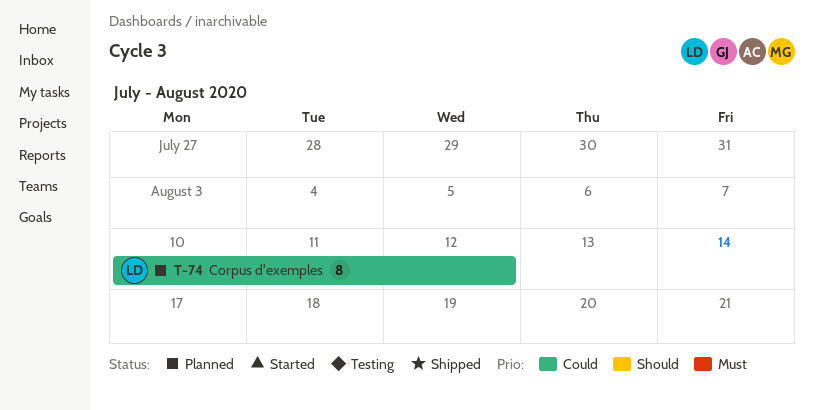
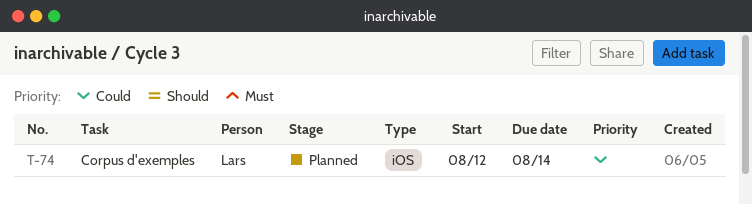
T-74, start: Aug 10 -> Aug 12
T-74, due: Aug 12 -> Aug 14

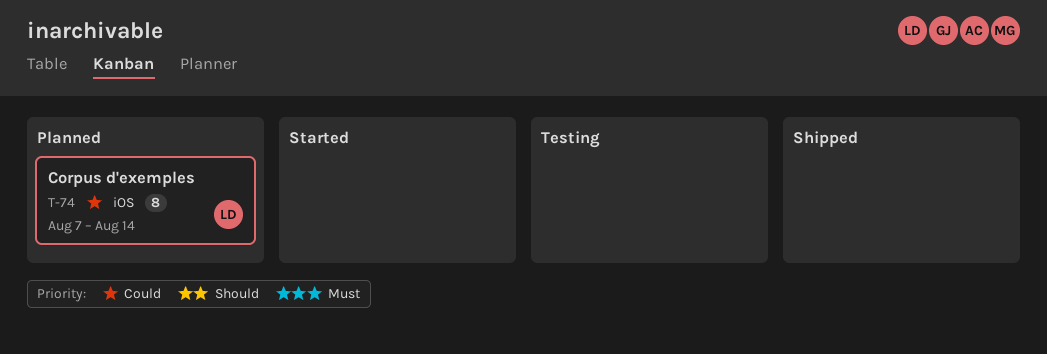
T-74, start: Aug 12 -> Aug 7

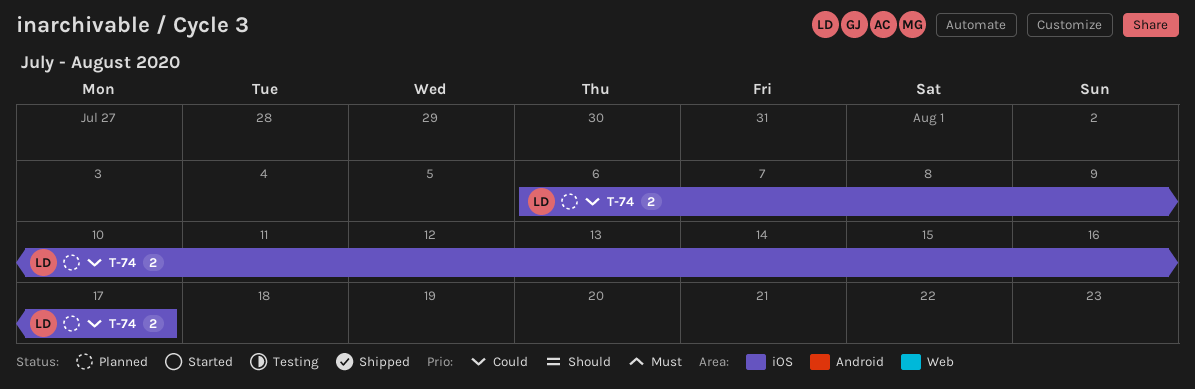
T-74, estimate: 8 -> 2
T-74, start: Aug 7 -> Aug 6
T-74, due: Aug 14 -> Aug 17

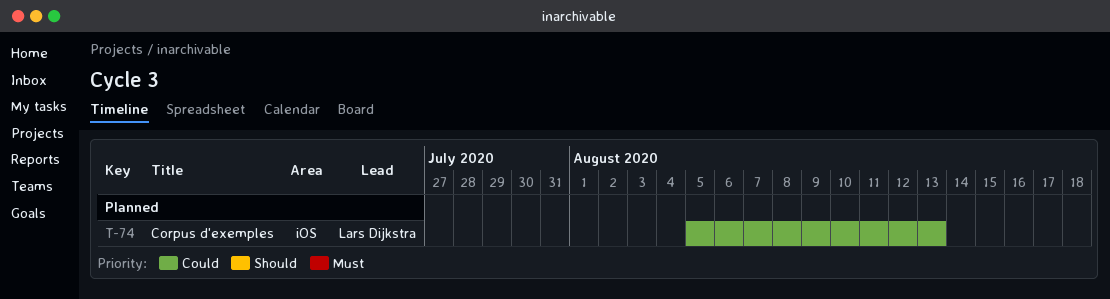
T-74, start: Aug 6 -> Aug 5
T-74, due: Aug 17 -> Aug 13

